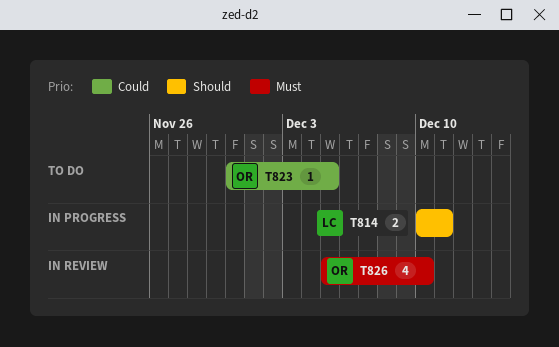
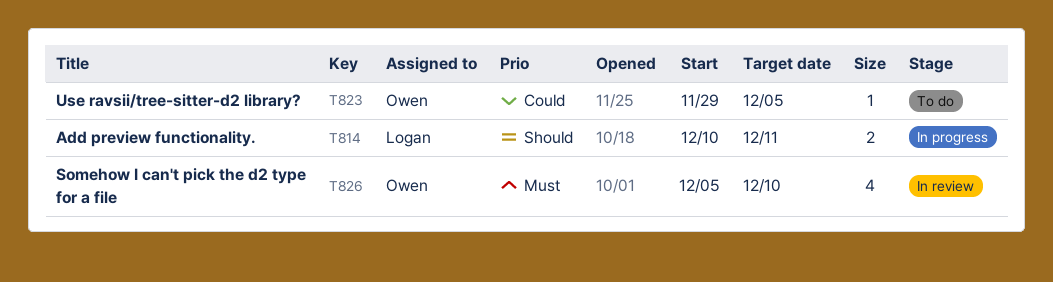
T823, start: Nov 30 -> Nov 29

